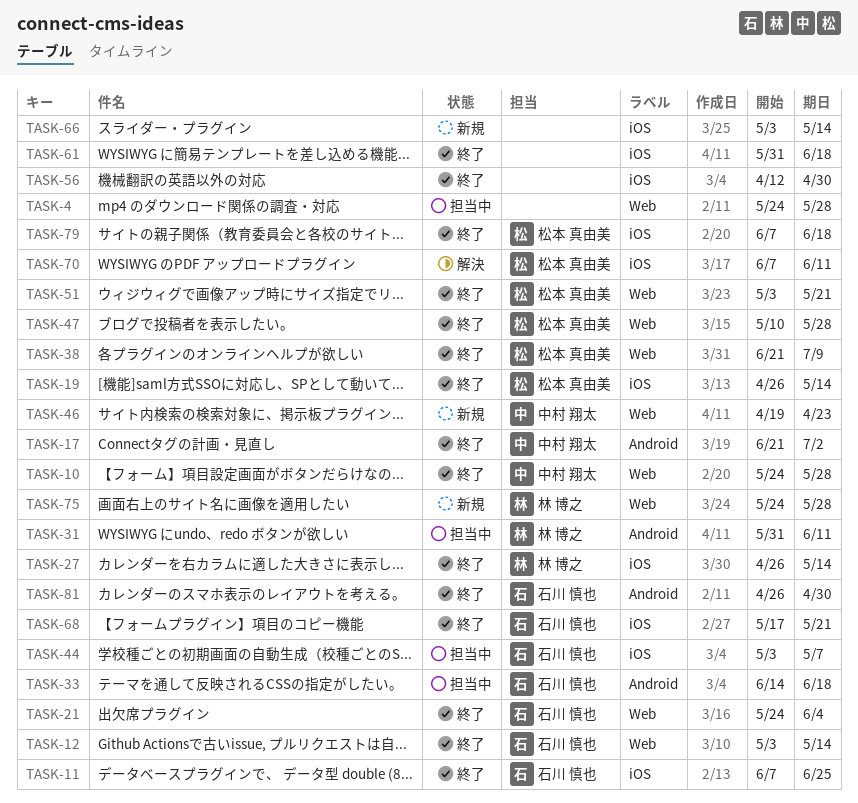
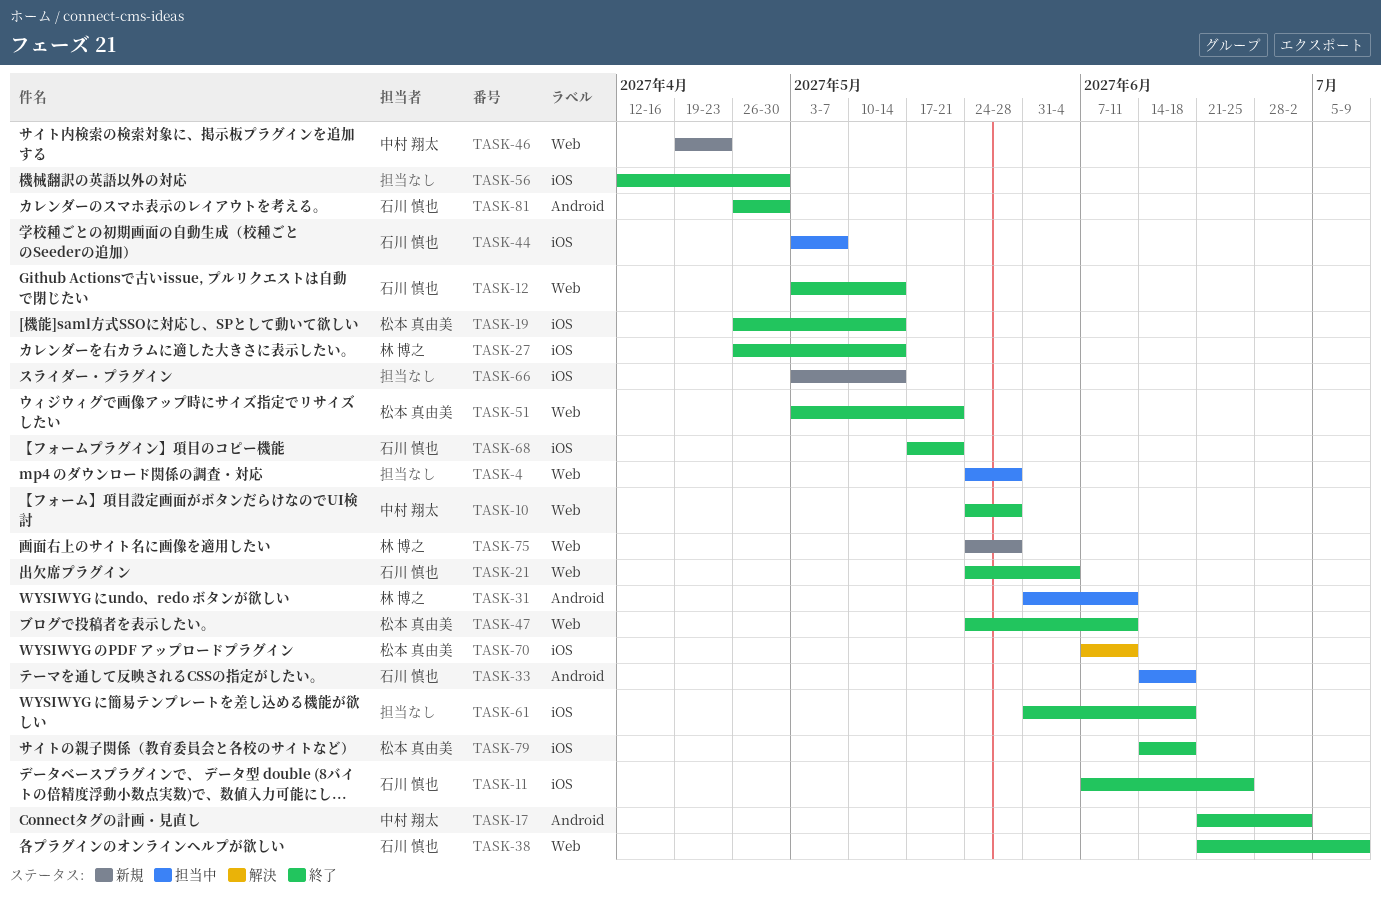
TASK-38, owner: 松本 真由美 -> 石川 慎也
TASK-47, start: May 10 -> May 24
TASK-47, due: May 28 -> Jun 11
TASK-79, start: Jun 7 -> Jun 14

